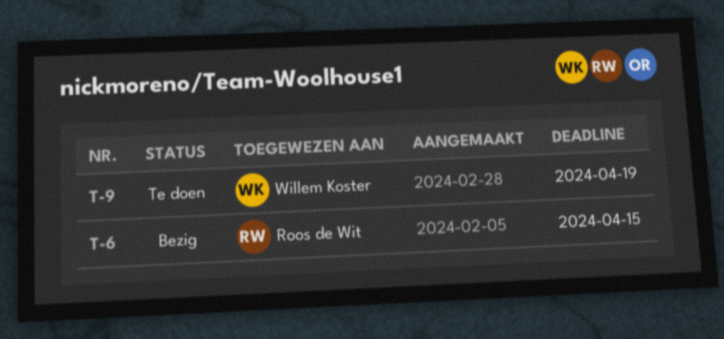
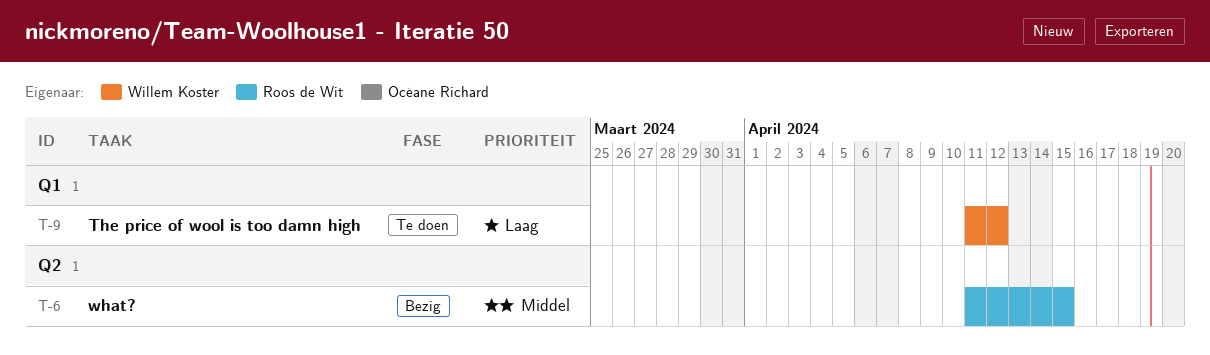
T-9, due: Apr 19 -> Apr 12

